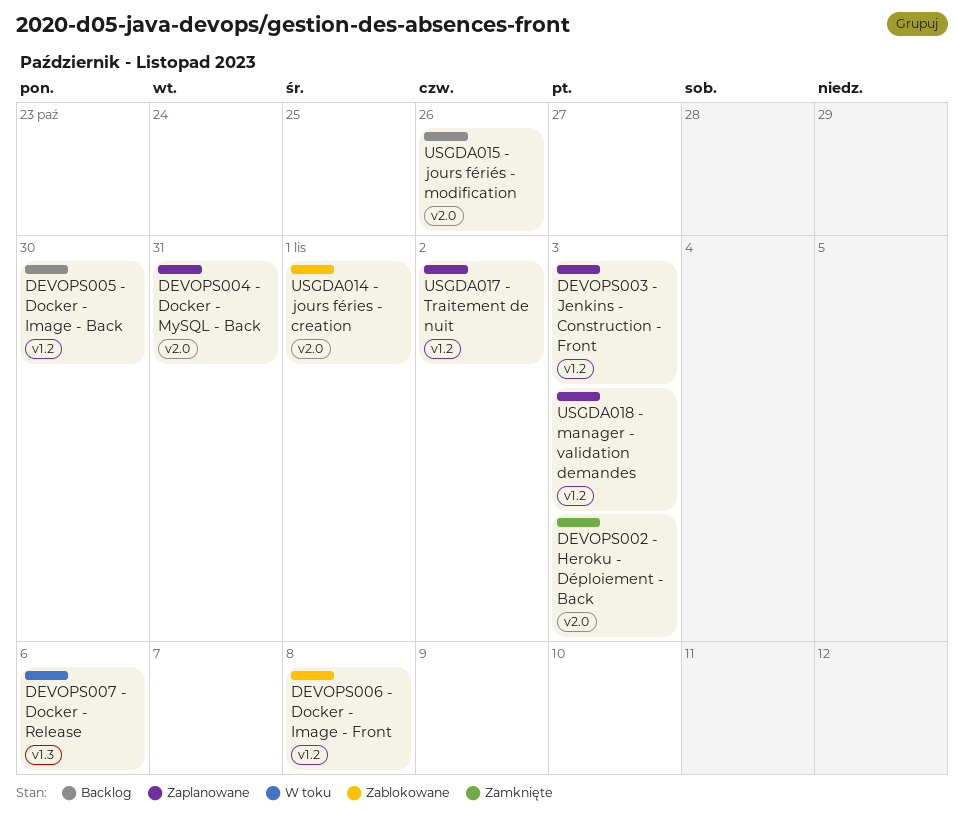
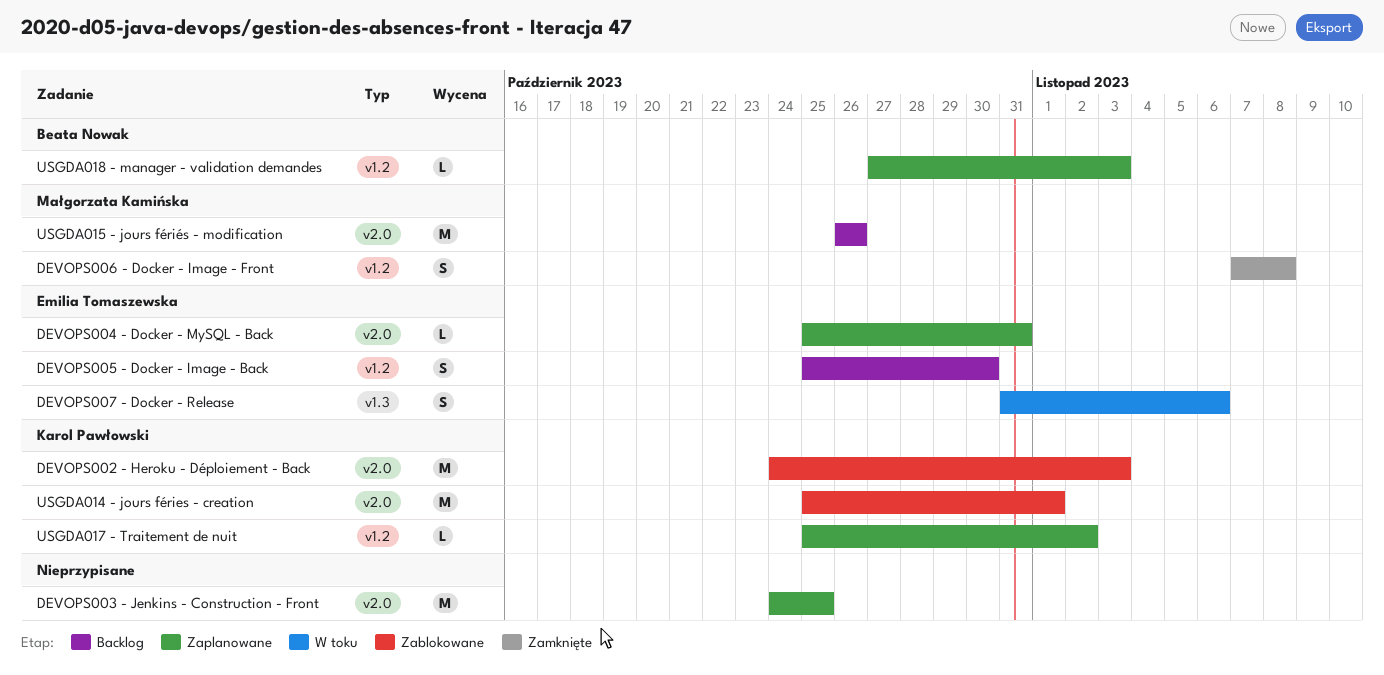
DEVOPS002 - Heroku - Déploiement - Back, status: Zamknięte -> Zablokowane
DEVOPS003 - Jenkins - Construction - Front, label: v1.2 -> v2.0
DEVOPS003 - Jenkins - Construction - Front, due: Nov 3 -> Oct 25
DEVOPS006 - Docker - Image - Front, status: Zablokowane -> Zamknięte

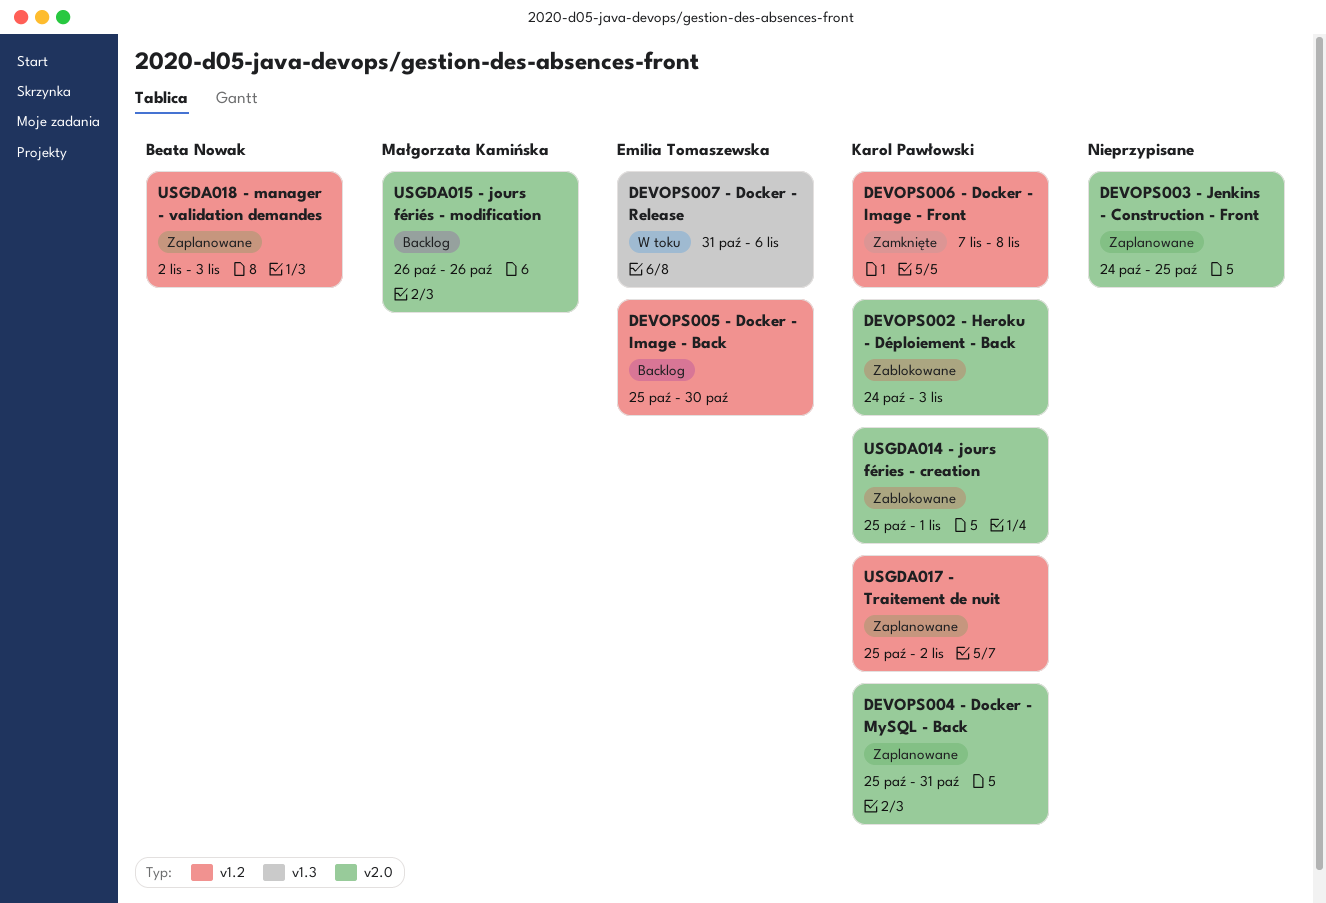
DEVOPS004 - Docker - MySQL - Back, owner: Emilia Tomaszewska -> Karol Pawłowski
DEVOPS006 - Docker - Image - Front, owner: Małgorzata Kamińska -> Karol Pawłowski
USGDA018 - manager - validation demandes, start: Oct 27 -> Nov 2

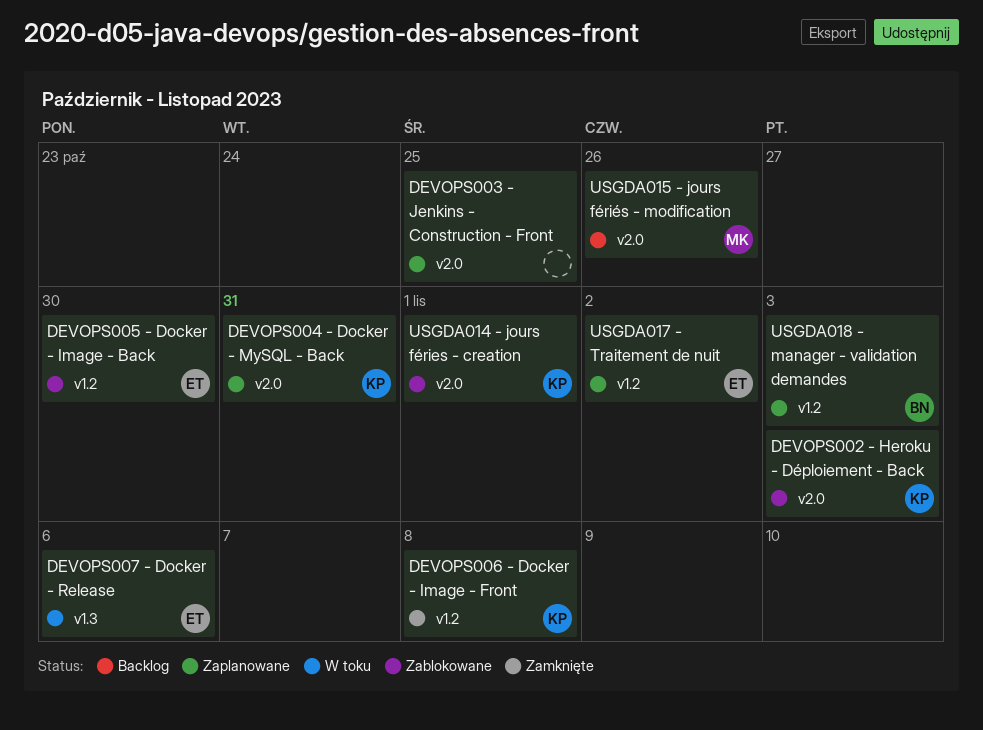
DEVOPS005 - Docker - Image - Back, status: Backlog -> Zablokowane
USGDA017 - Traitement de nuit, owner: Karol Pawłowski -> Emilia Tomaszewska

